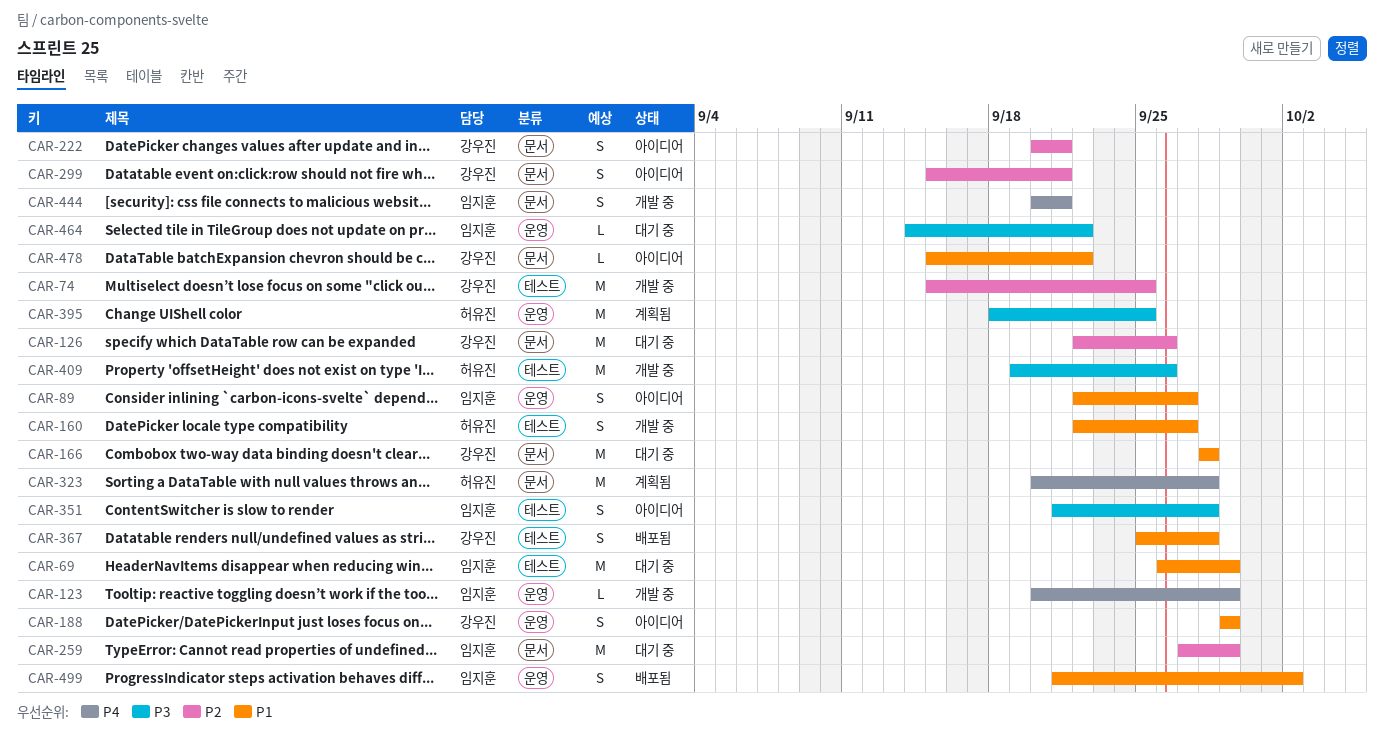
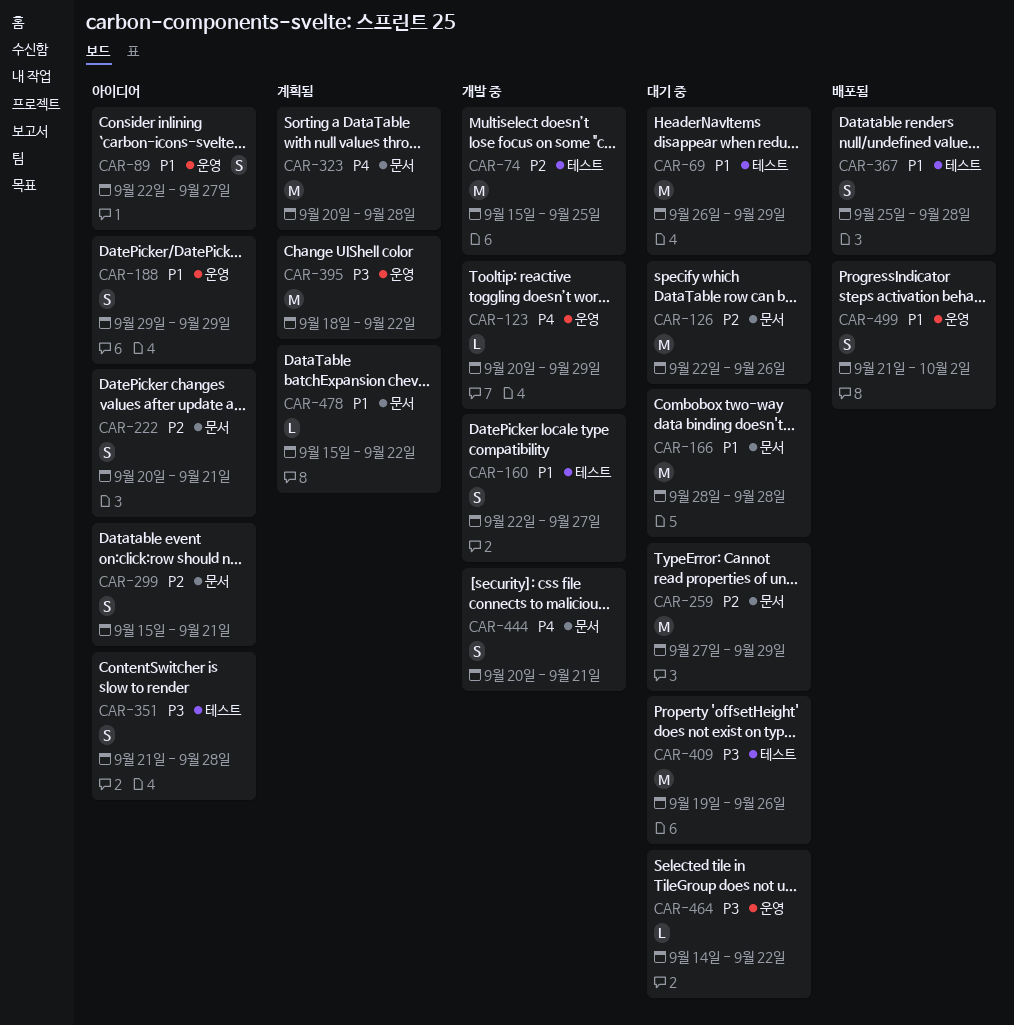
CAR-395, due: Sep 25 -> Sep 22
CAR-409, status: 개발 중 -> 대기 중
CAR-478, status: 아이디어 -> 계획됨

